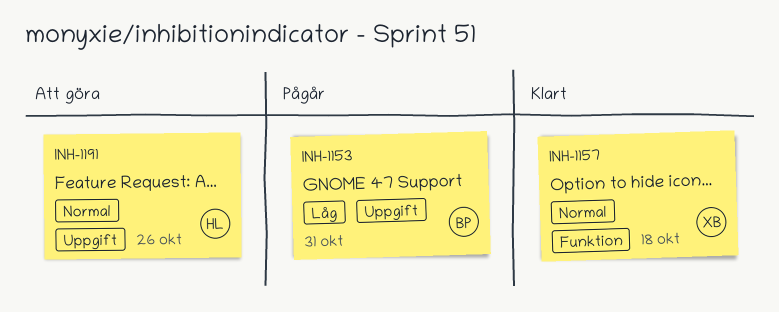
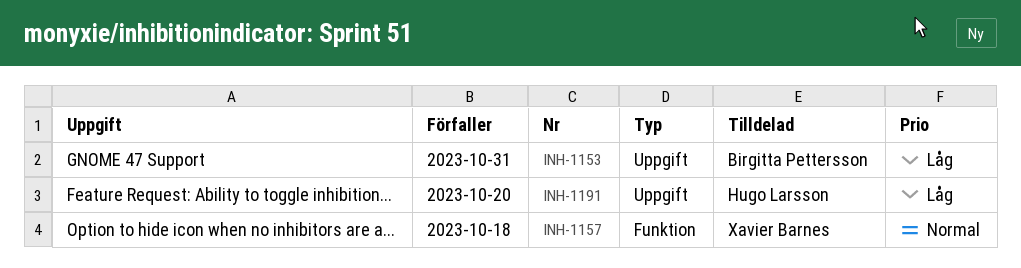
INH-1191, priority: Normal -> Låg
INH-1191, due: Oct 26 -> Oct 20

